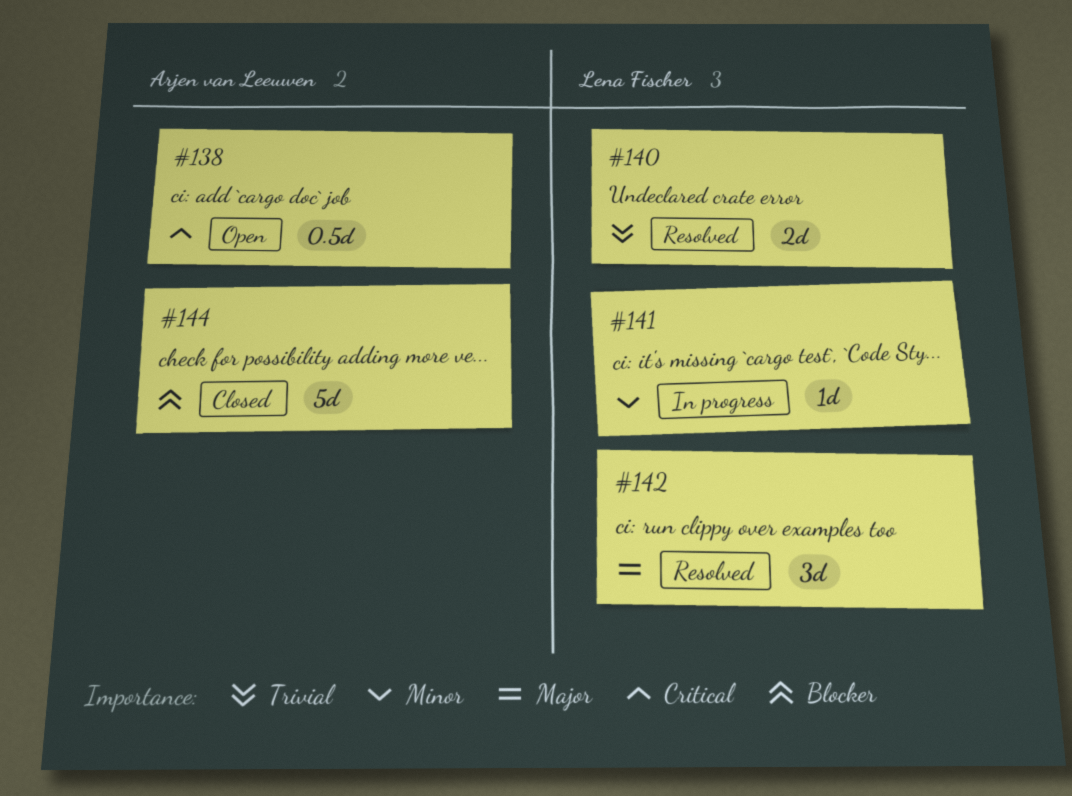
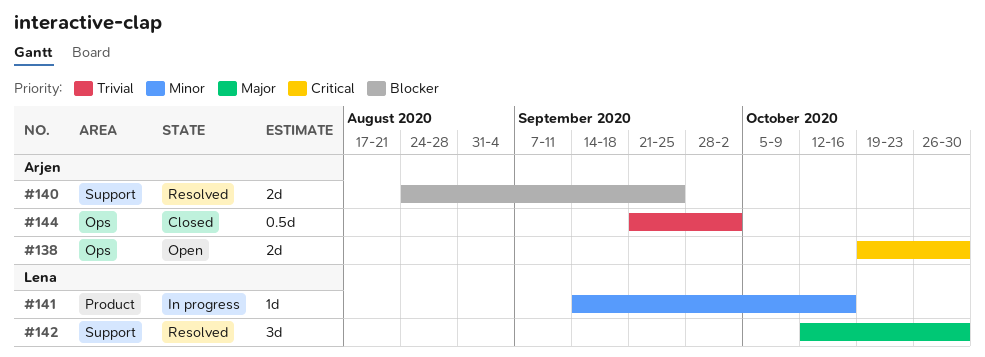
#138, estimate: 0.5d -> 2d
#140, owner: Lena Fischer -> Arjen van Leeuwen
#140, priority: Trivial -> Blocker
#144, priority: Blocker -> Trivial
#144, estimate: 5d -> 0.5d

